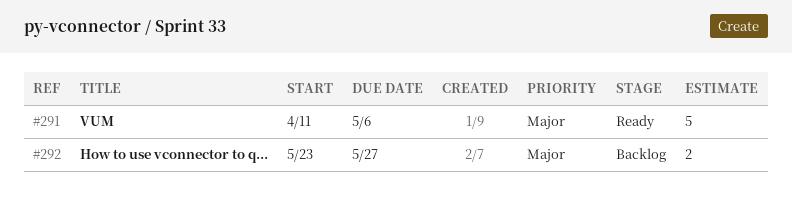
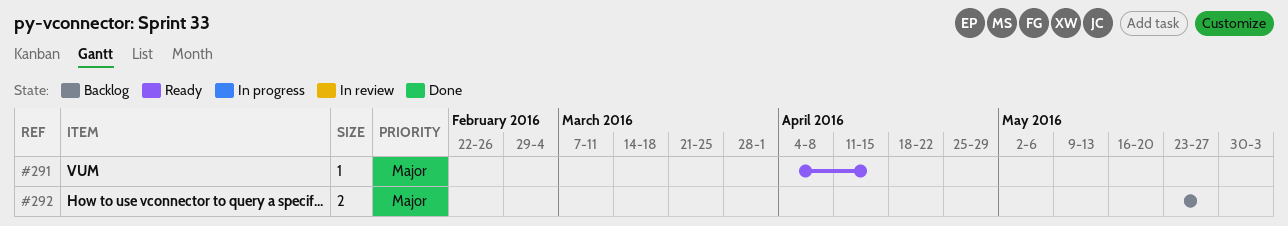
#291, estimate: 5 -> 1
#291, start: Apr 11 -> Apr 4
#291, due: May 6 -> Apr 15

